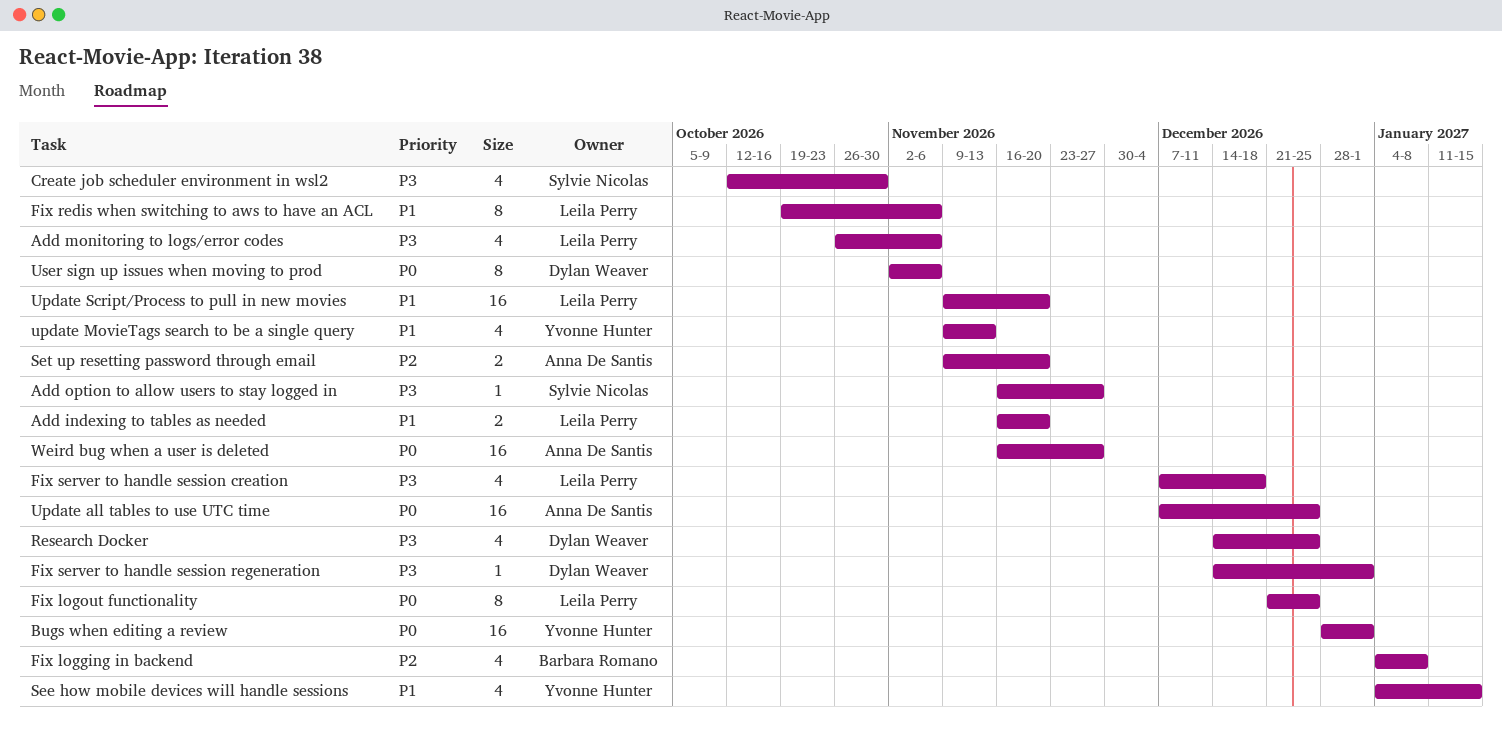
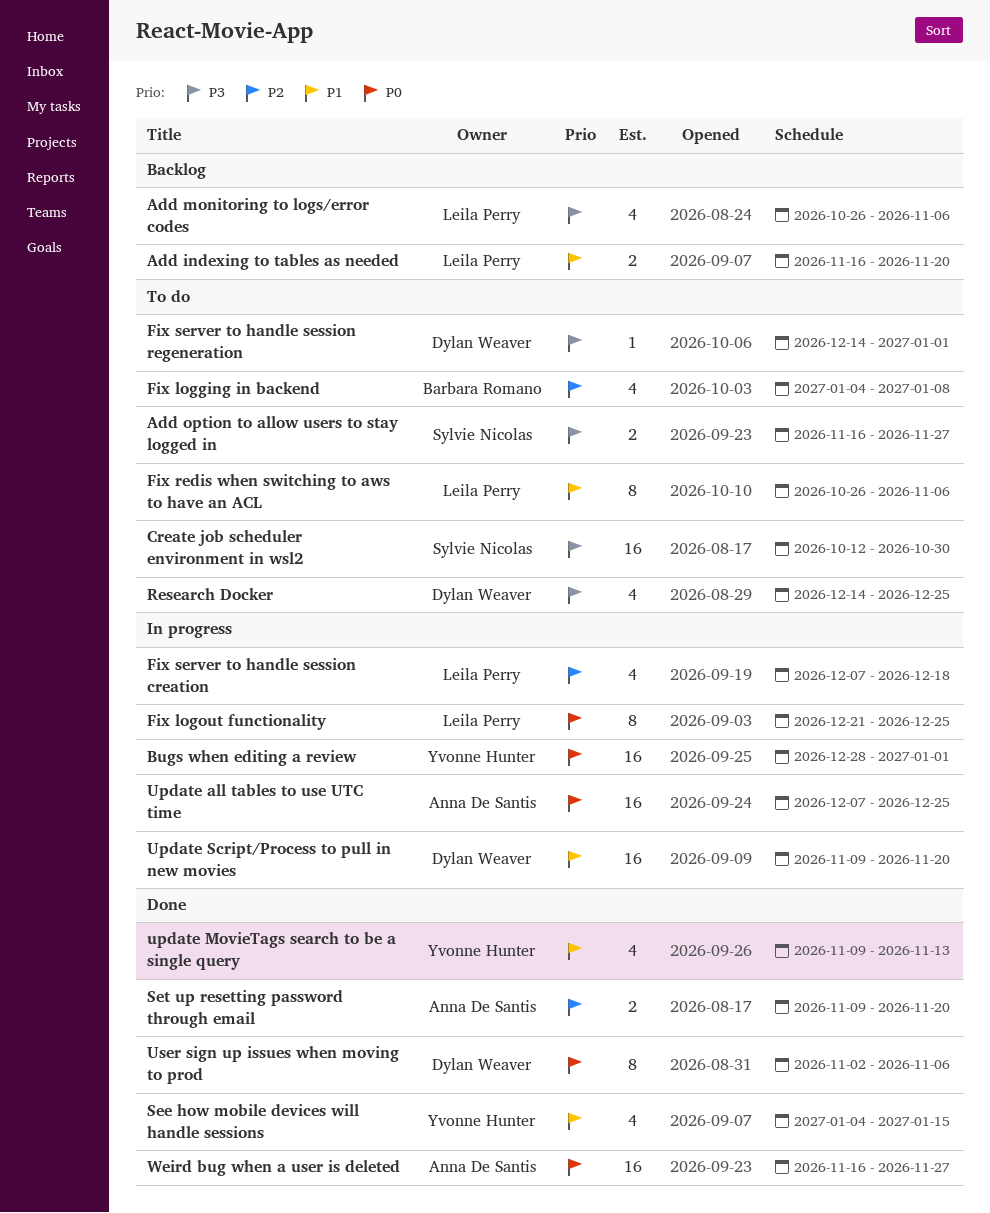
Add option to allow users to stay logged in, estimate: 1 -> 2
Create job scheduler environment in wsl2, estimate: 4 -> 16
Fix redis when switching to aws to have an ACL, start: Oct 19 -> Oct 26
Fix server to handle session creation, priority: P3 -> P2
Update Script/Process to pull in new movies, owner: Leila Perry -> Dylan Weaver

